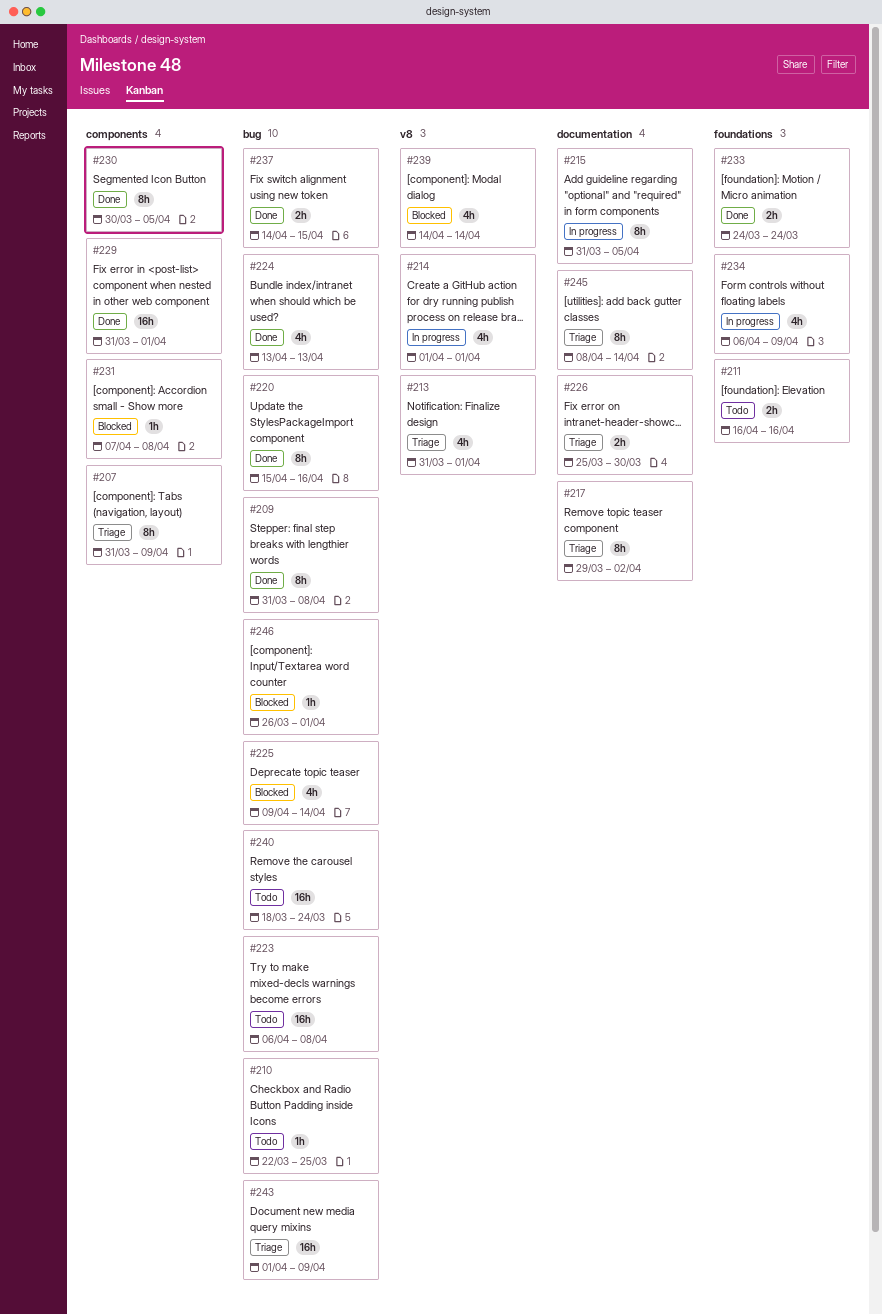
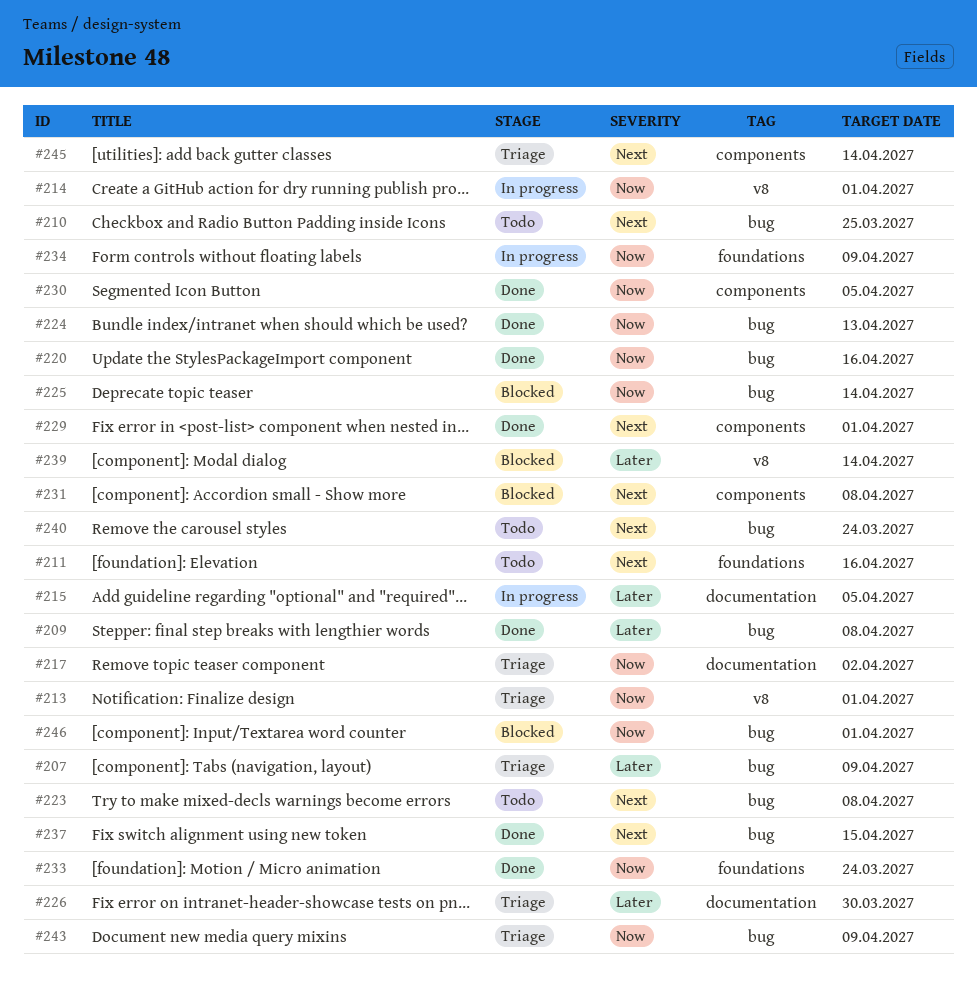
#207, label: components -> bug
#245, label: documentation -> components

